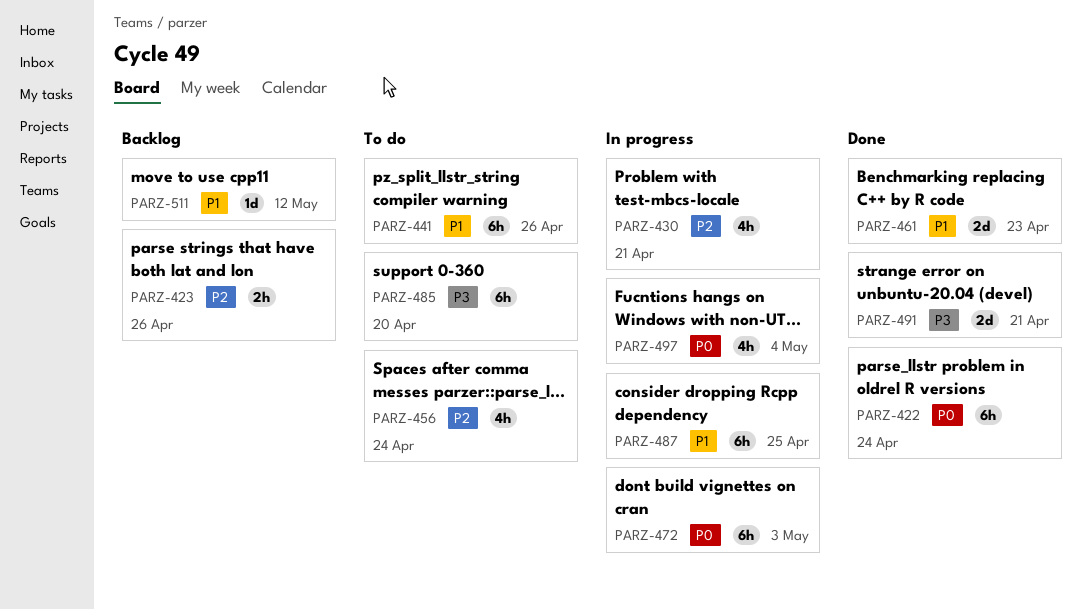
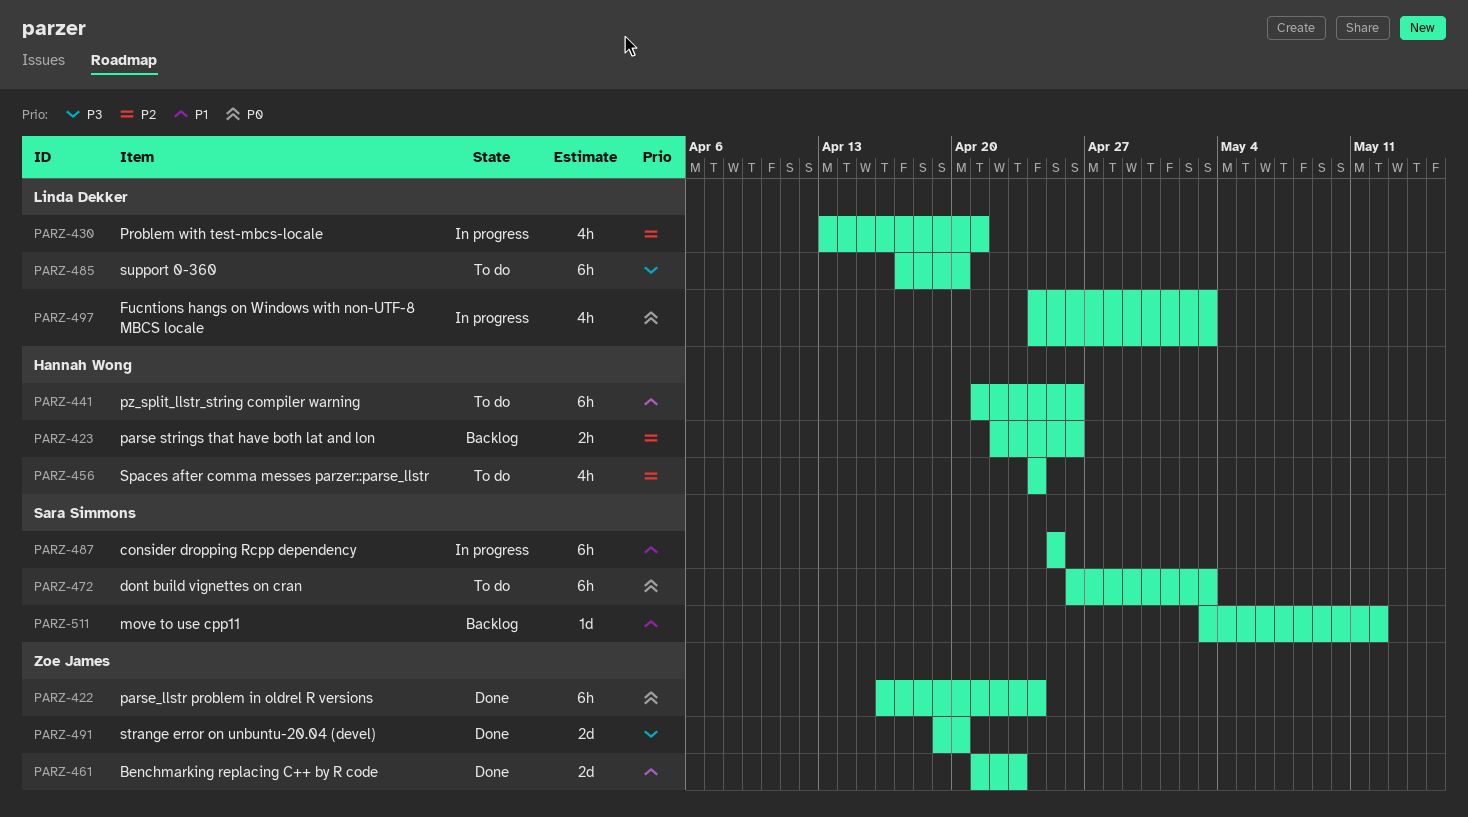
PARZ-472, status: In progress -> To do
PARZ-491, due: Apr 21 -> Apr 20
PARZ-497, due: May 4 -> May 3

